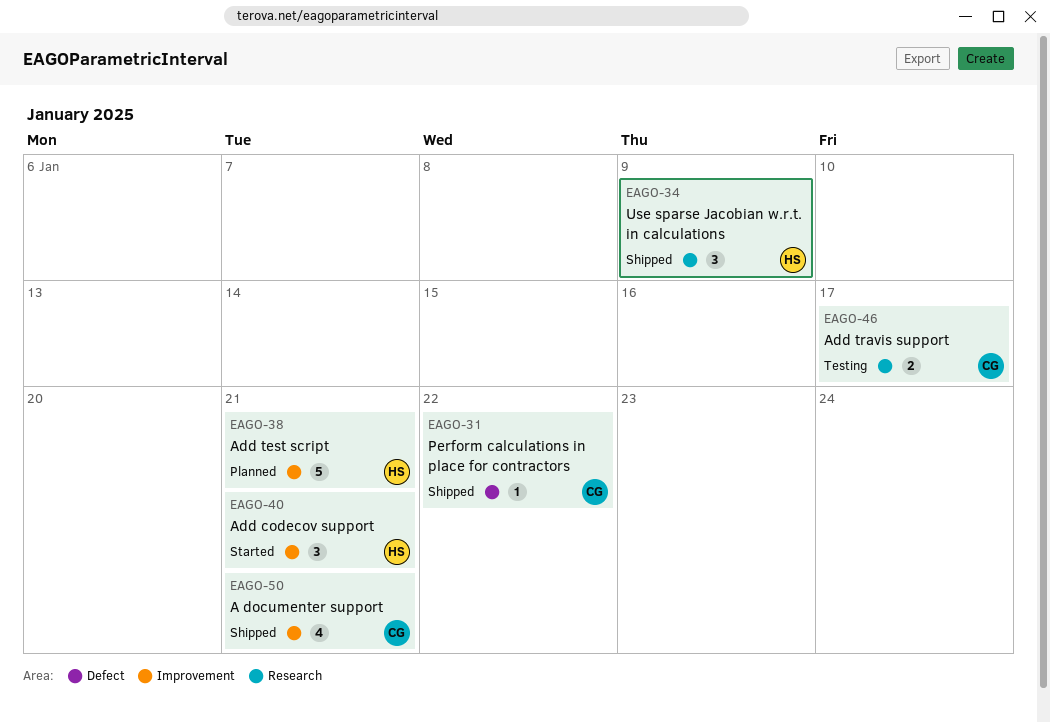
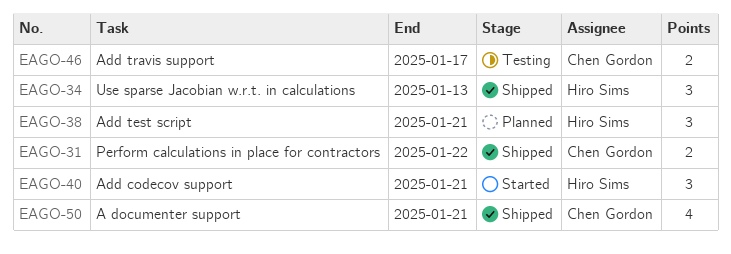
EAGO-31, estimate: 1 -> 2
EAGO-34, due: Jan 9 -> Jan 13
EAGO-38, estimate: 5 -> 3

